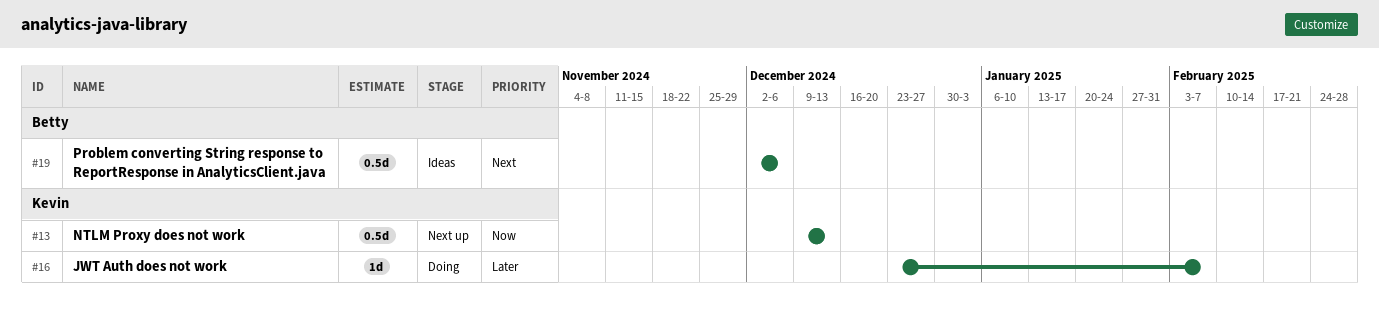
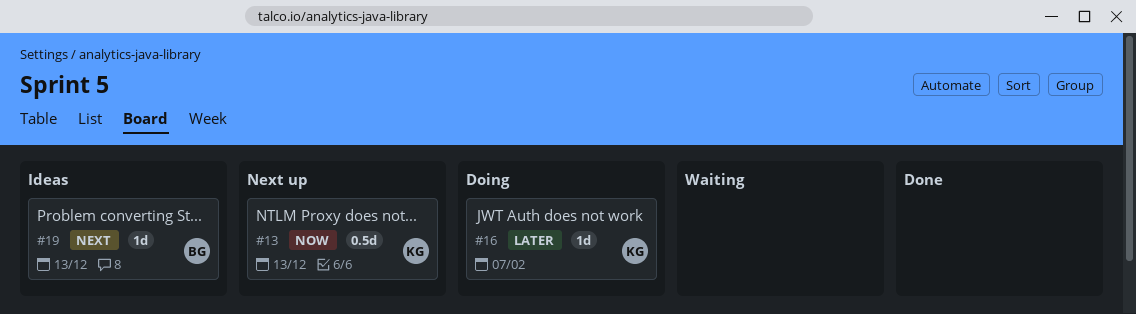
#19, estimate: 0.5d -> 1d
#19, due: Dec 6 -> Dec 13

